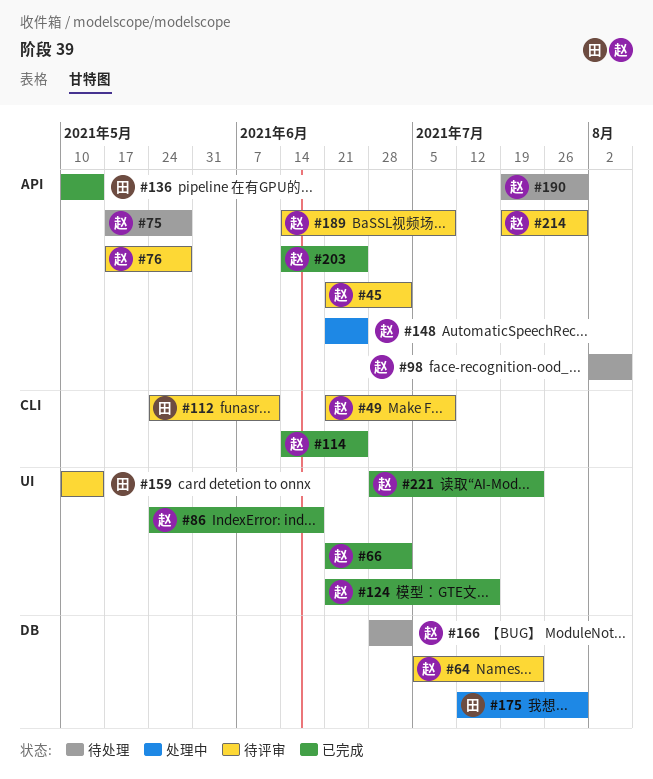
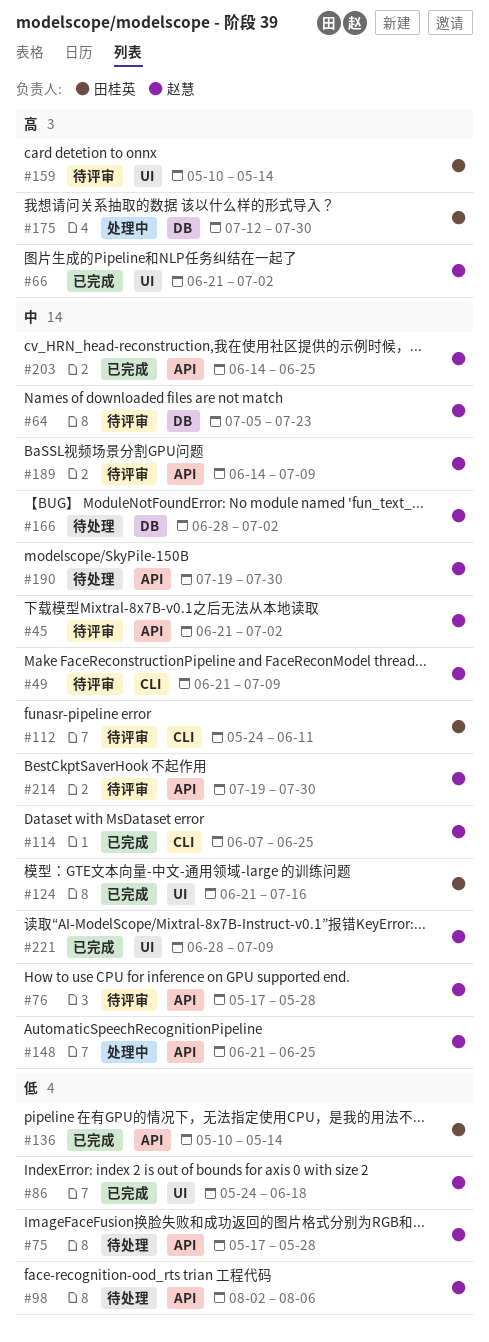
#114, start: Jun 14 -> Jun 7
#124, owner: 赵慧 -> 田桂英
#221, due: Jul 23 -> Jul 9

